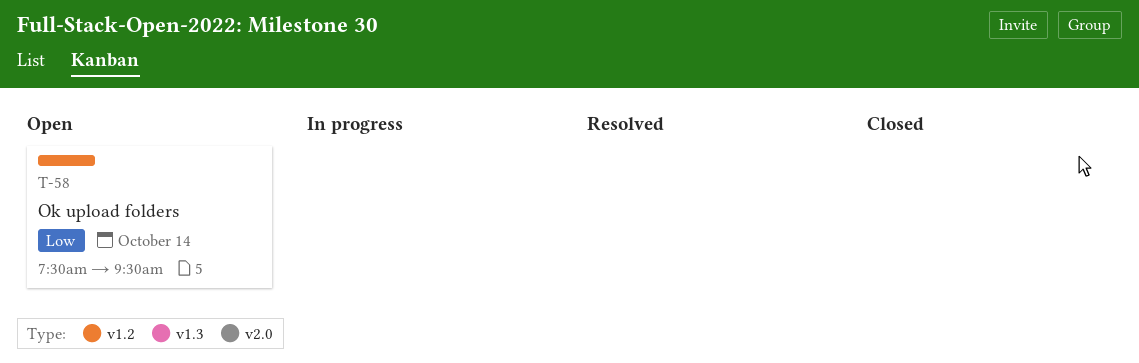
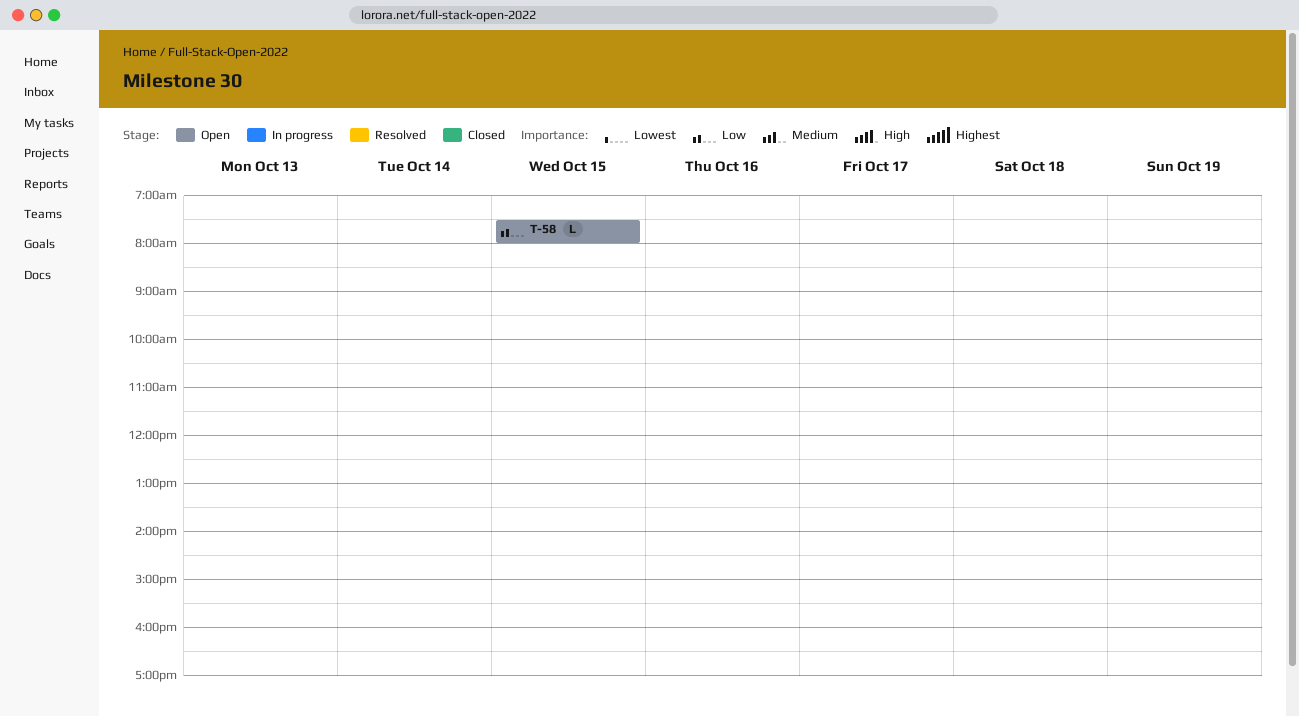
T-58, day: Oct 14 -> Oct 15
T-58, ends: 09:30 -> 08:00

